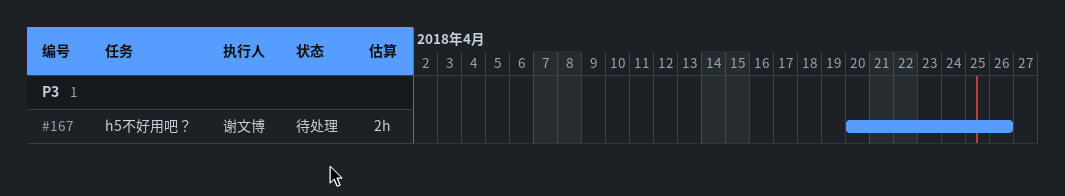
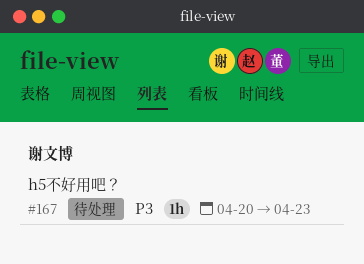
#167, estimate: 2h -> 1h
#167, due: Apr 26 -> Apr 23

